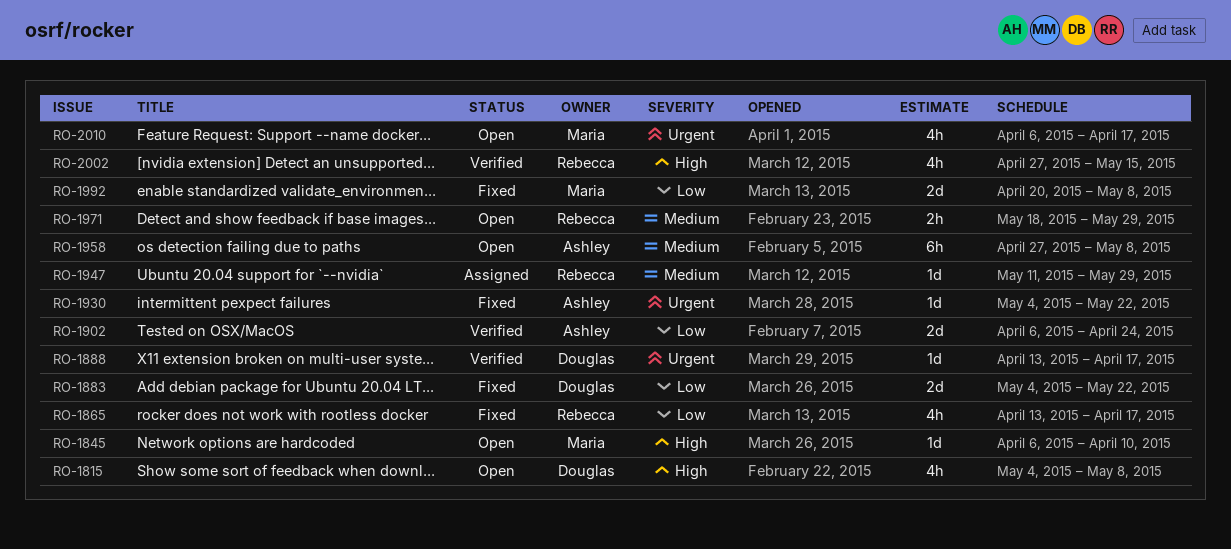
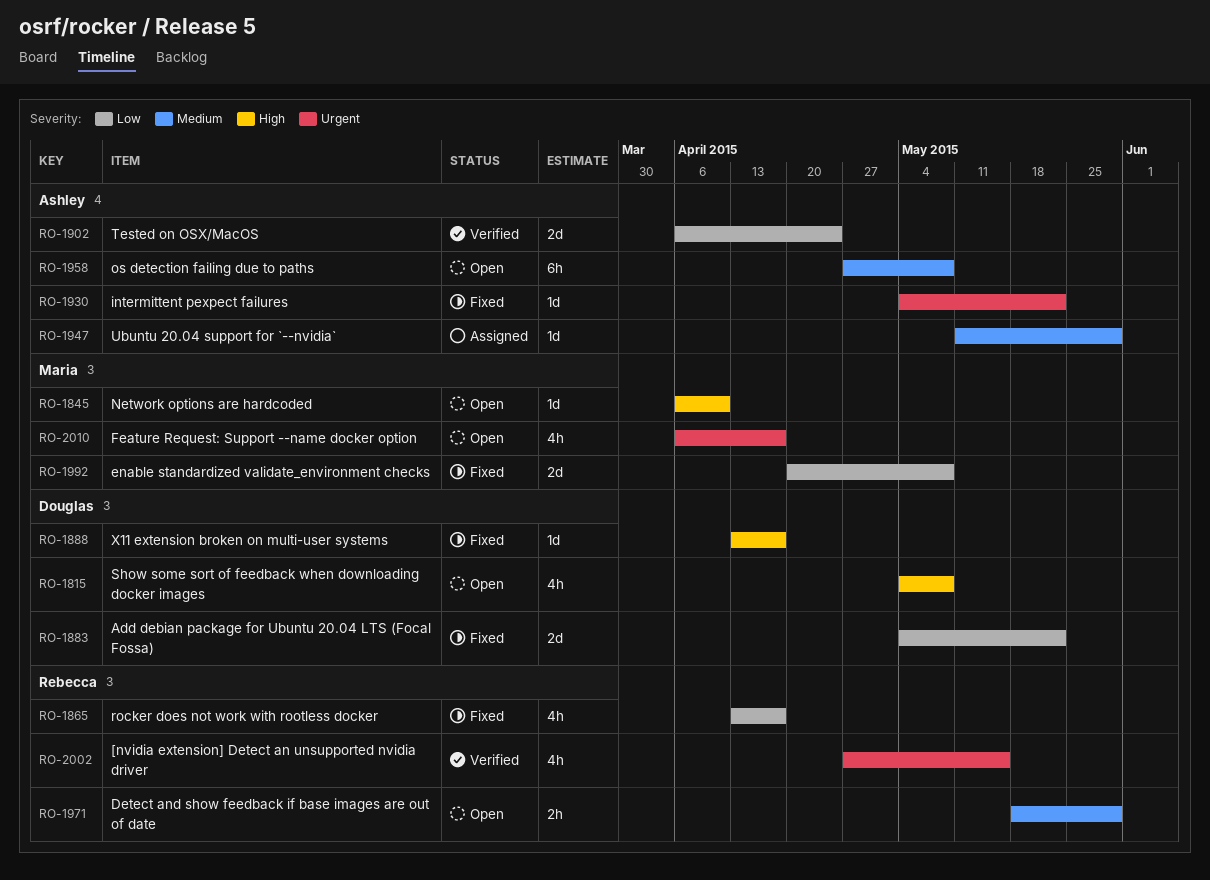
RO-1888, status: Verified -> Fixed
RO-1888, priority: Urgent -> High
RO-1947, owner: Rebecca -> Ashley
RO-2002, priority: High -> Urgent

